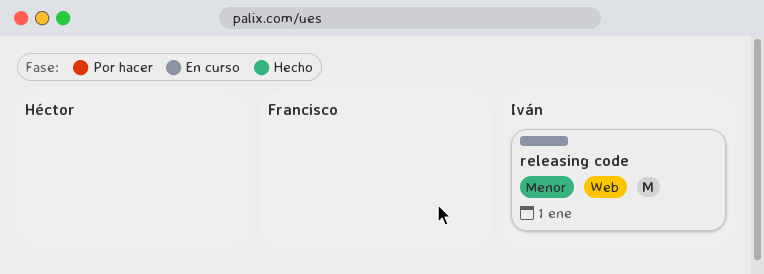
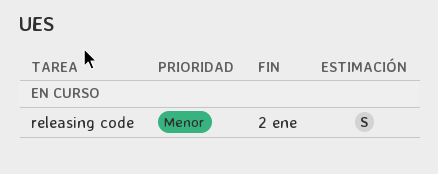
releasing code, estimate: M -> S
releasing code, due: Jan 1 -> Jan 2

